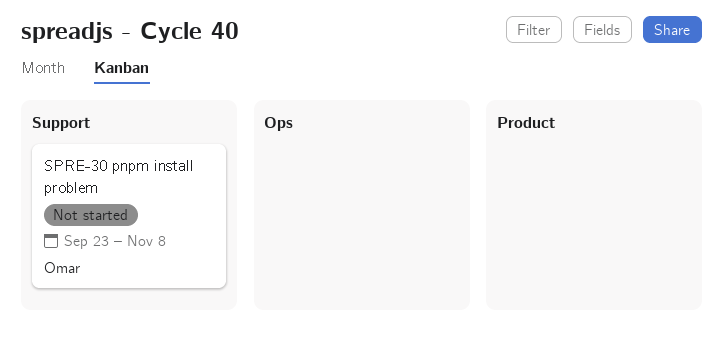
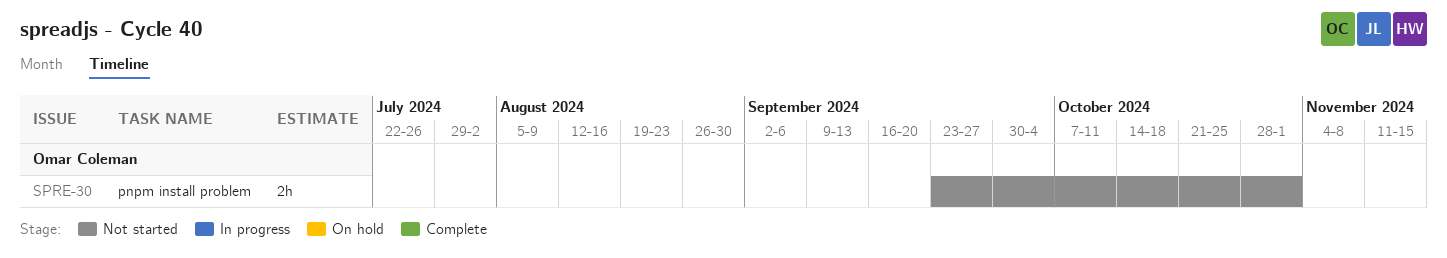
SPRE-30, due: Nov 8 -> Nov 1

